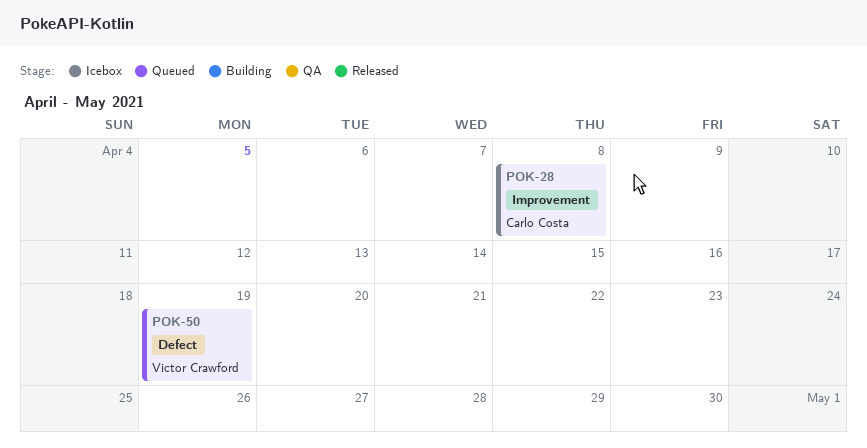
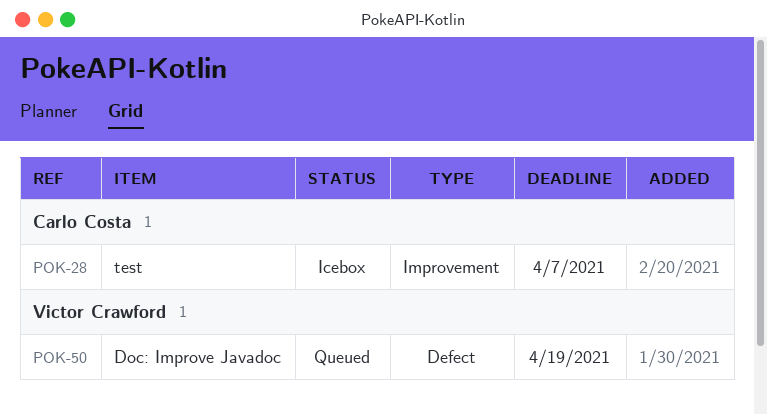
POK-28, due: Apr 8 -> Apr 7

